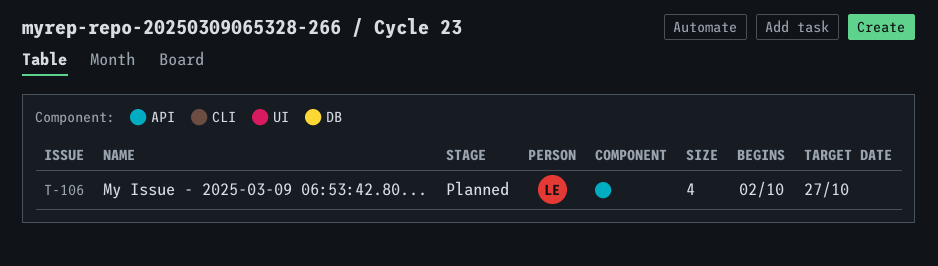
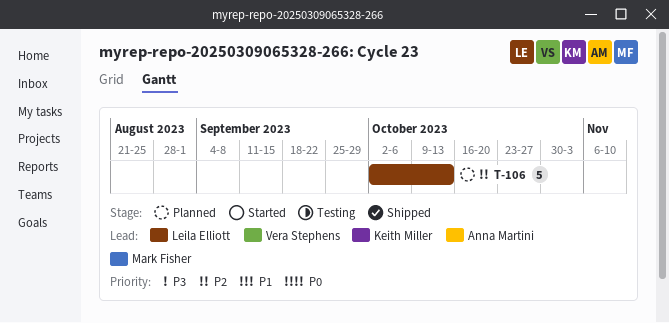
T-106, estimate: 4 -> 5
T-106, due: Oct 27 -> Oct 13

